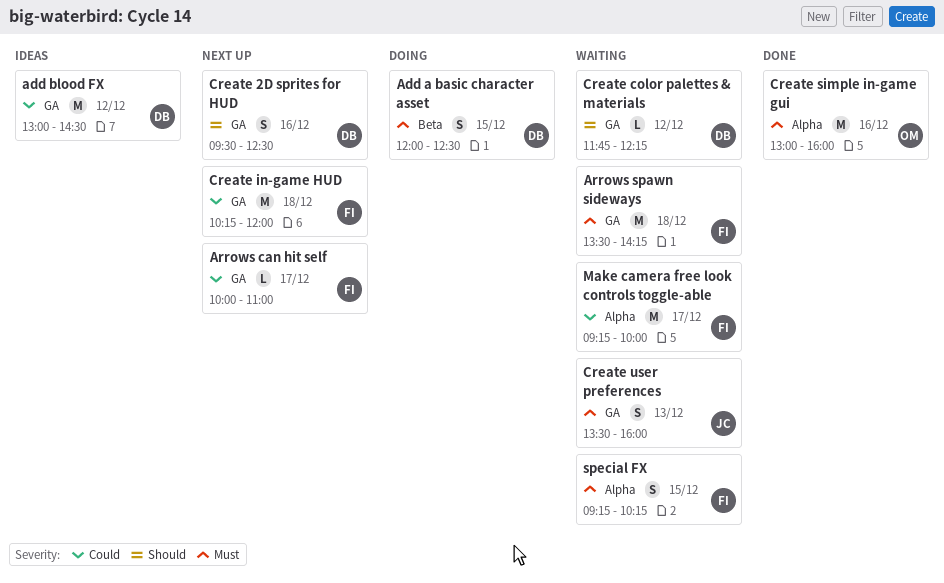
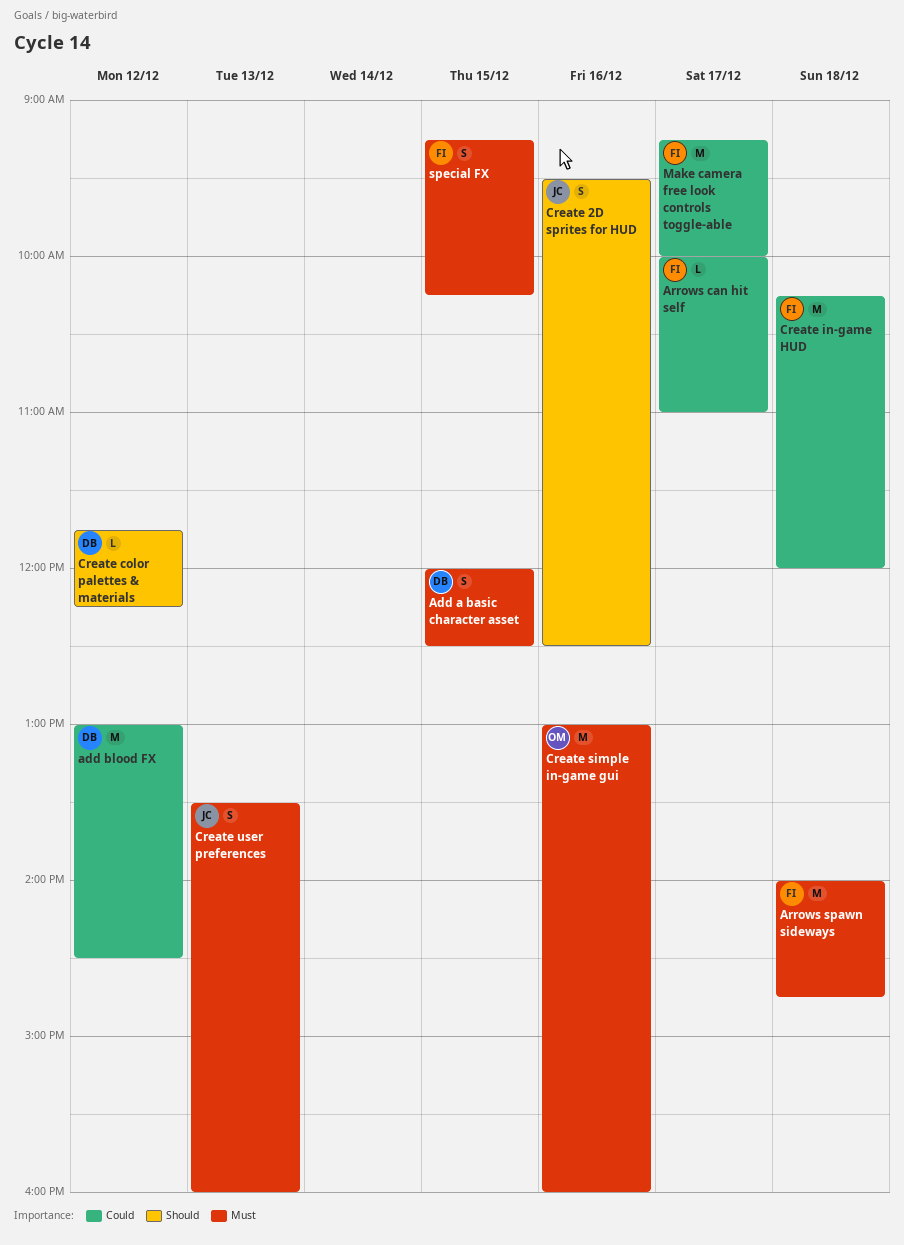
Arrows spawn sideways, begins: 13:30 -> 14:00
Arrows spawn sideways, ends: 14:15 -> 14:45
Create 2D sprites for HUD, owner: DB -> JC

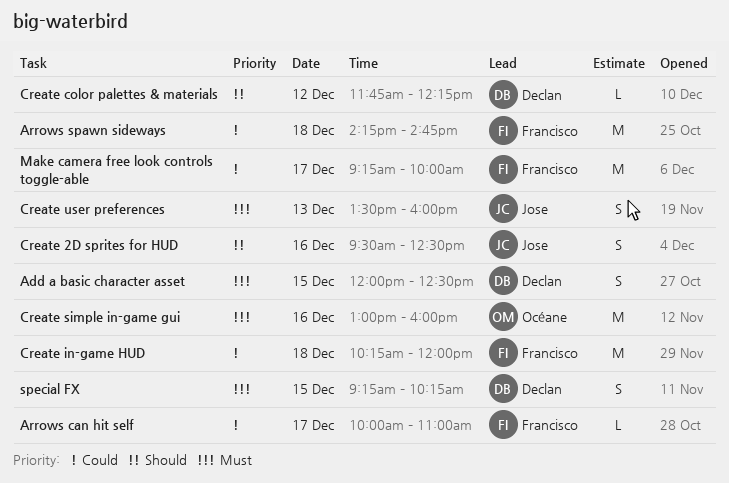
add blood FX: present -> none
Arrows spawn sideways, priority: Must -> Could
Arrows spawn sideways, begins: 14:00 -> 14:15
special FX, owner: Francisco -> Declan

